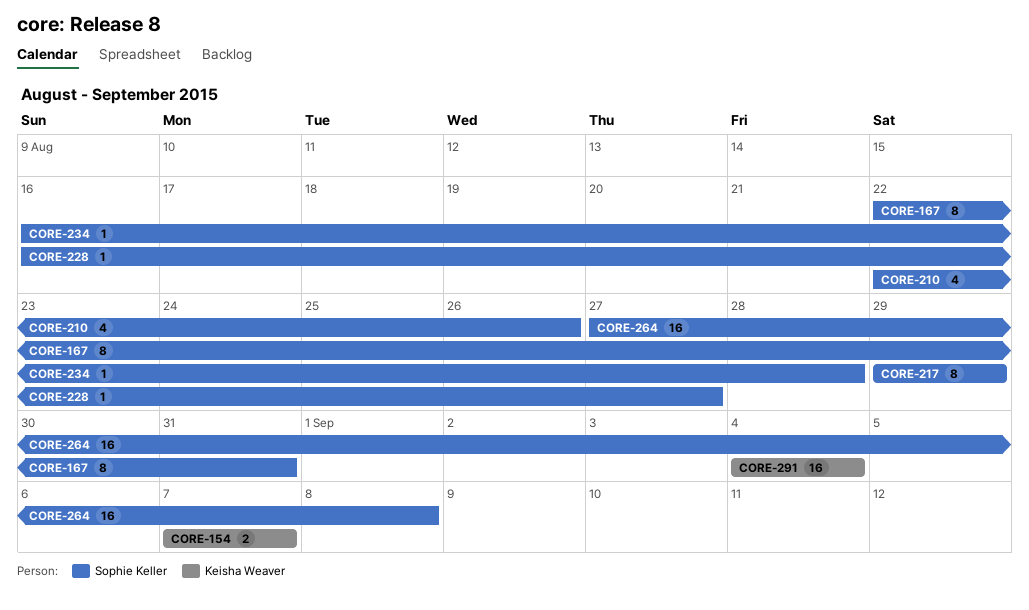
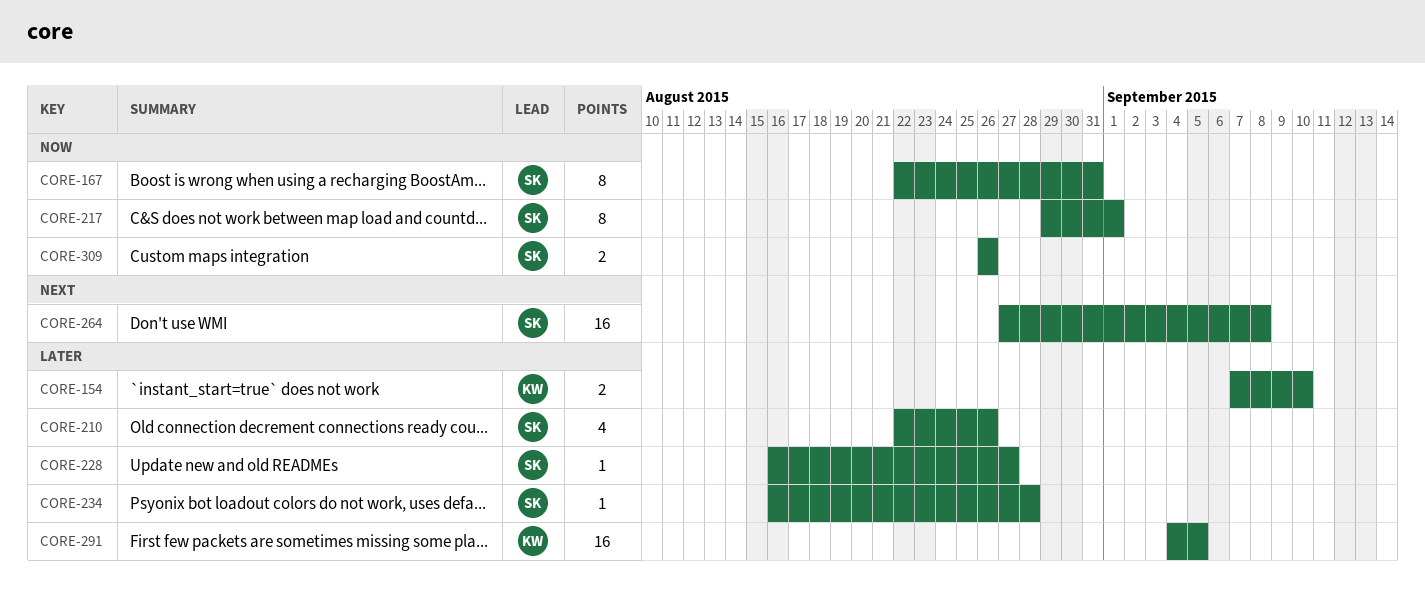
CORE-154, due: Sep 7 -> Sep 10
CORE-217, due: Aug 29 -> Sep 1
CORE-291, due: Sep 4 -> Sep 5
CORE-309: none -> present

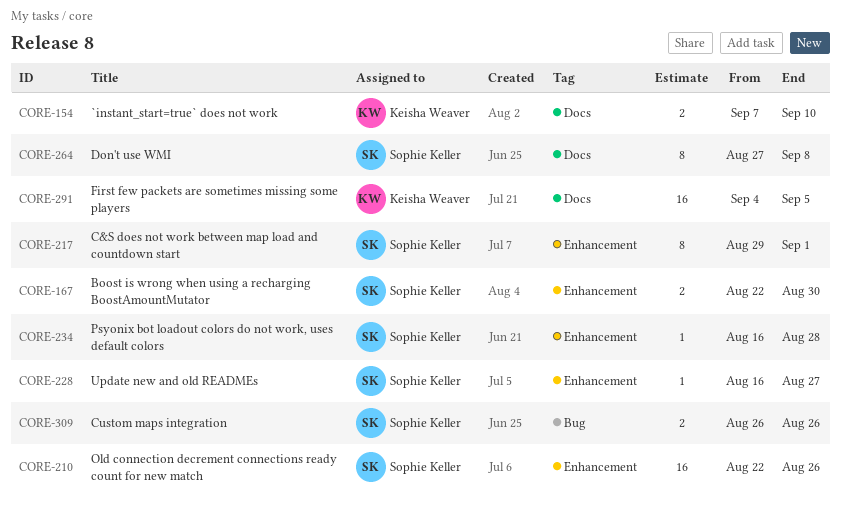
CORE-167, estimate: 8 -> 2
CORE-167, due: Aug 31 -> Aug 30
CORE-210, estimate: 4 -> 16
CORE-264, estimate: 16 -> 8

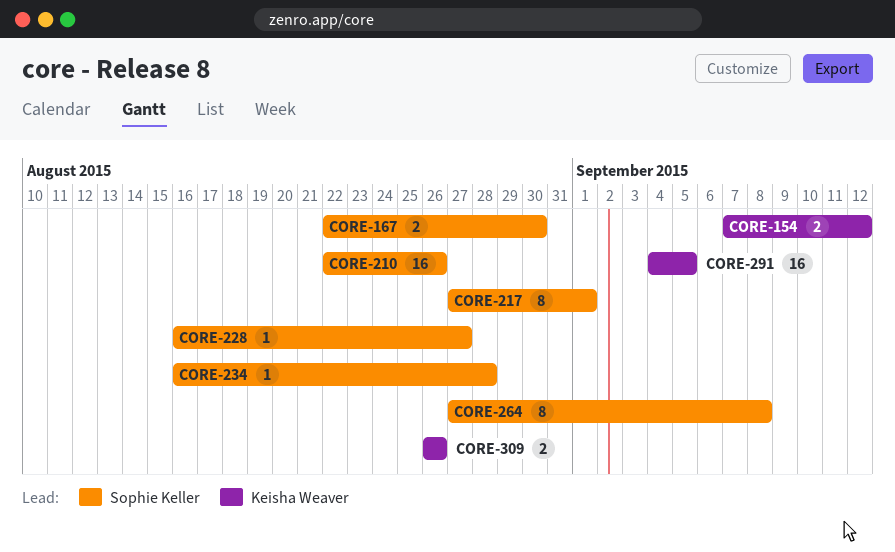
CORE-154, due: Sep 10 -> Sep 12
CORE-217, start: Aug 29 -> Aug 27
CORE-309, owner: Sophie Keller -> Keisha Weaver

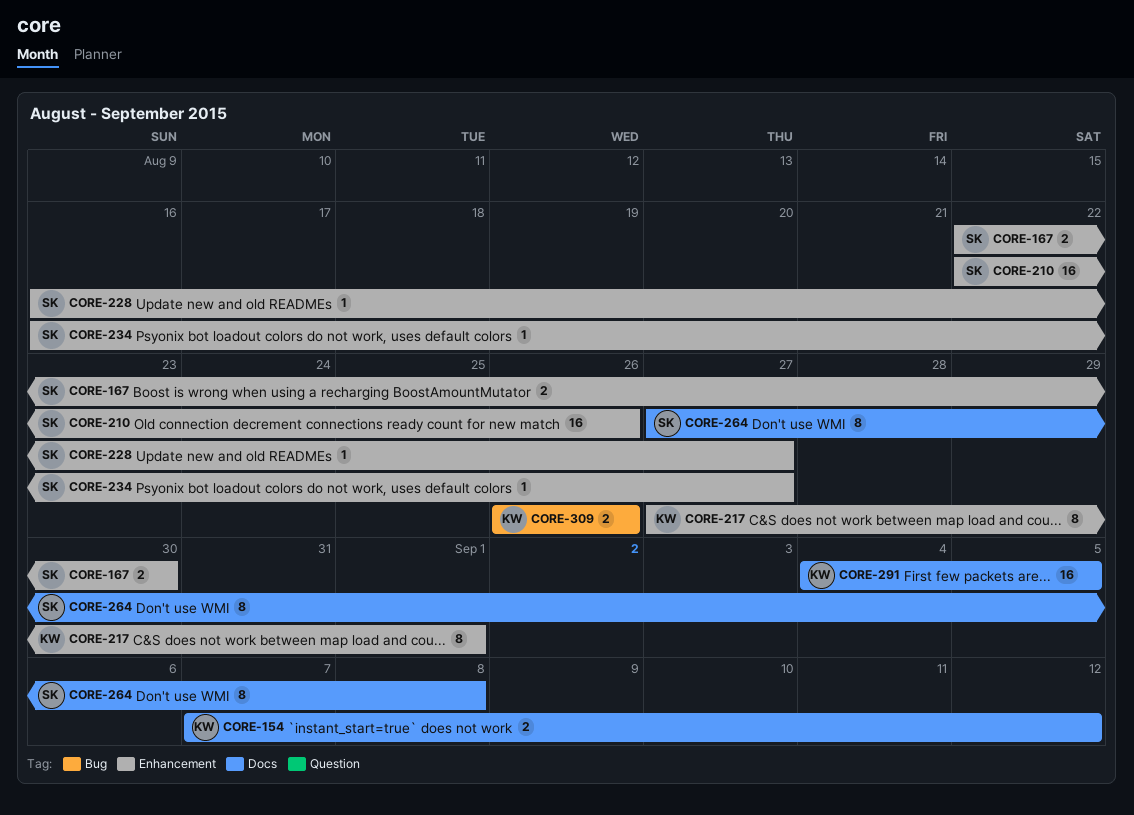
CORE-217, owner: Sophie Keller -> Keisha Weaver
CORE-234, due: Aug 28 -> Aug 27

